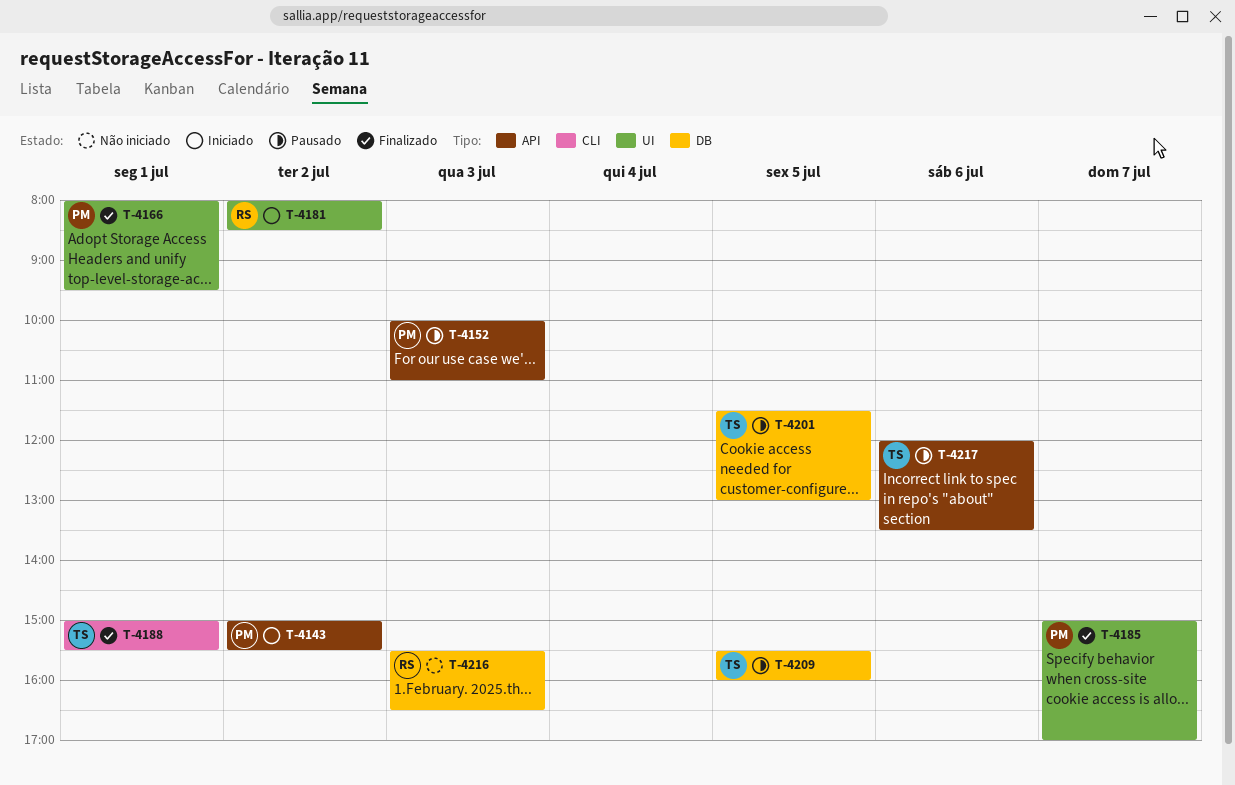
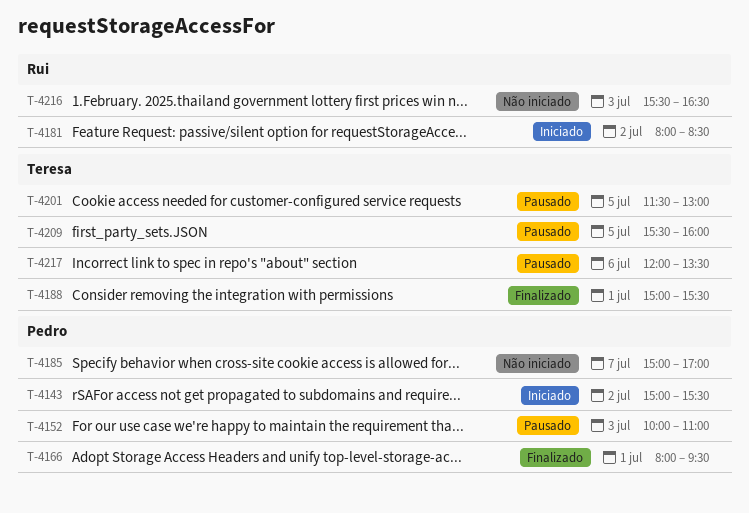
T-4185, status: Finalizado -> Não iniciado

